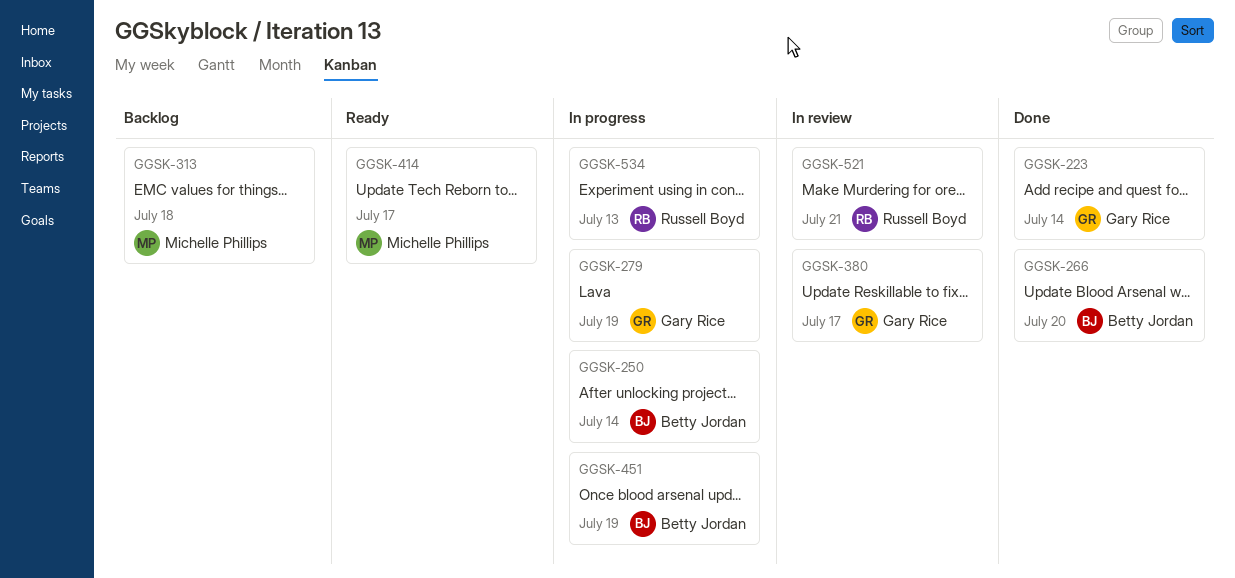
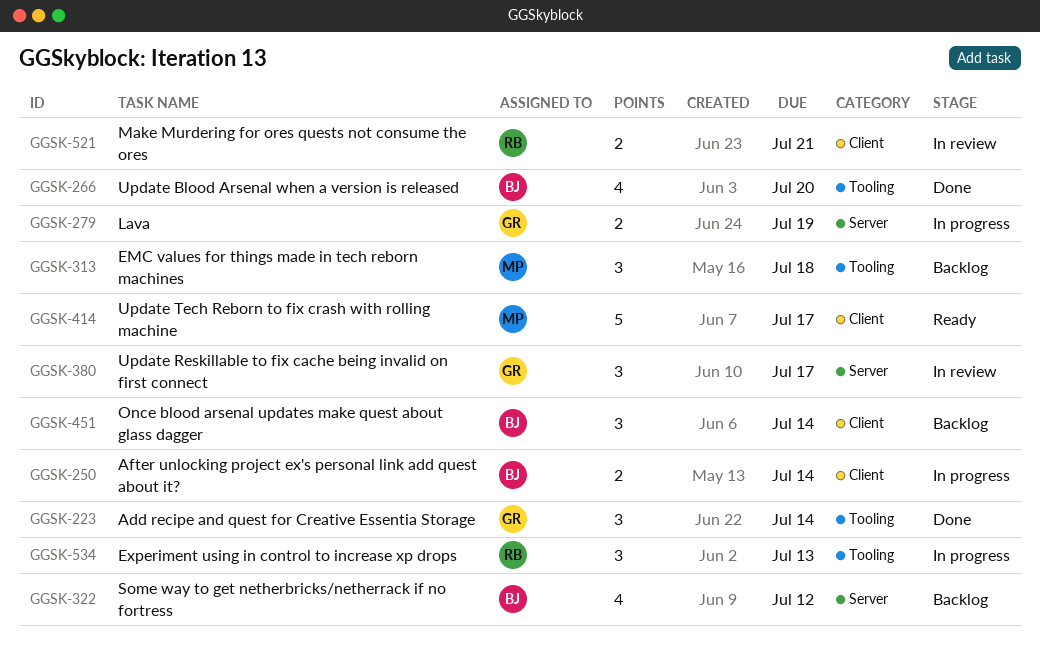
GGSK-322: none -> present
GGSK-451, status: In progress -> Backlog
GGSK-451, due: Jul 19 -> Jul 14

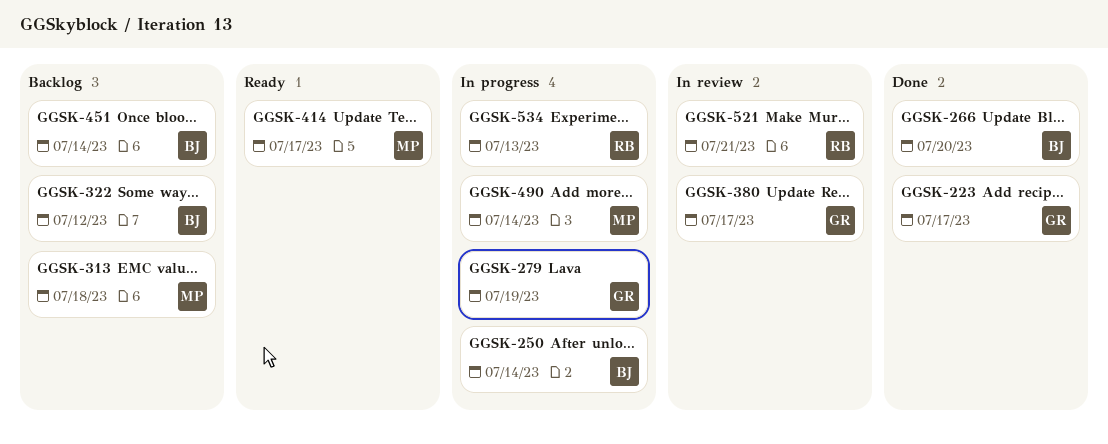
GGSK-223, due: Jul 14 -> Jul 17
GGSK-490: none -> present

